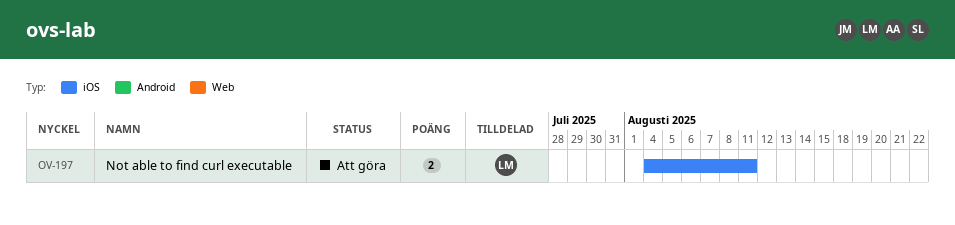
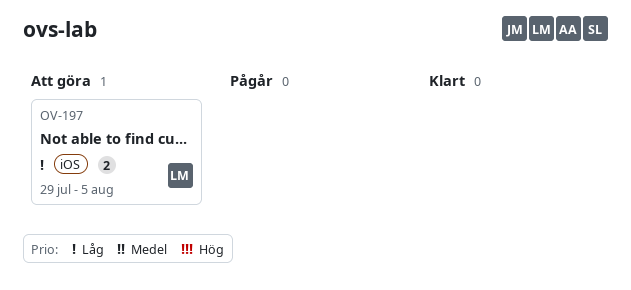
OV-197, start: Aug 4 -> Jul 29
OV-197, due: Aug 11 -> Aug 5

